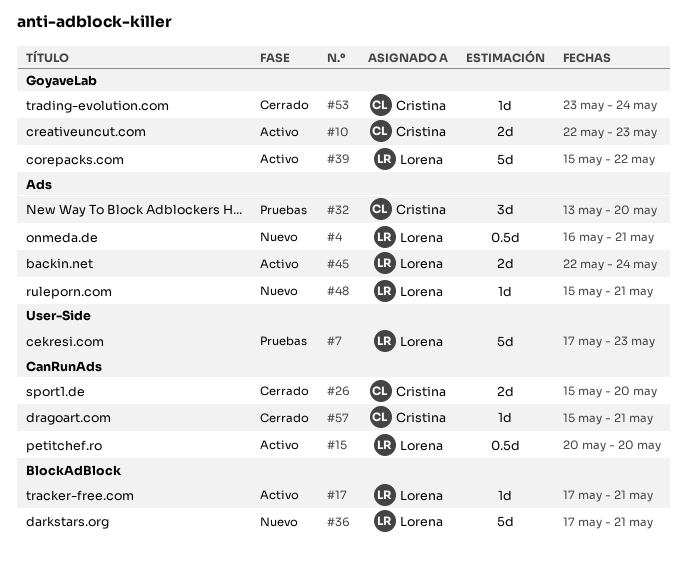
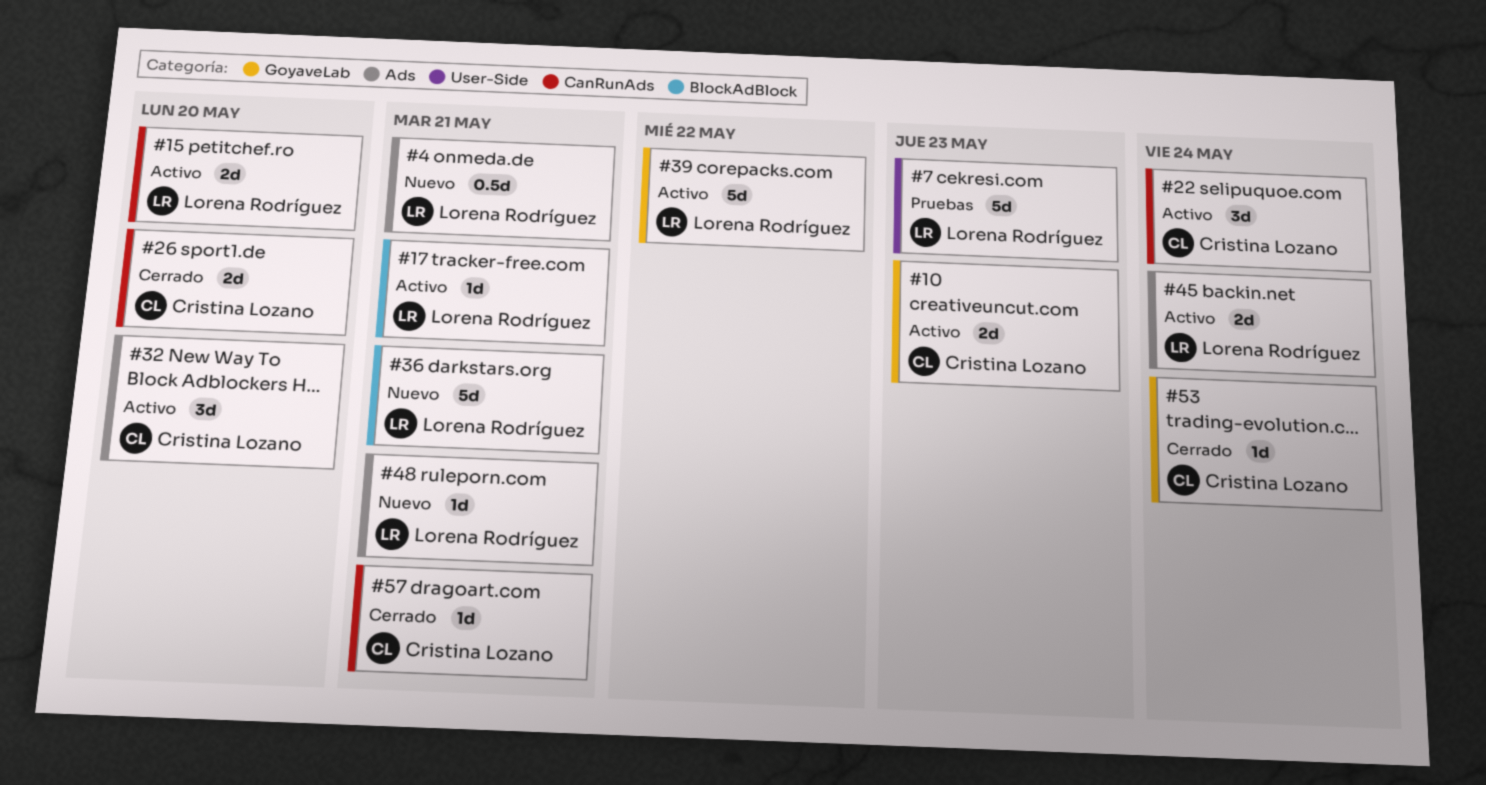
#15, estimate: 0.5d -> 2d
#22: none -> present
#32, status: Pruebas -> Activo

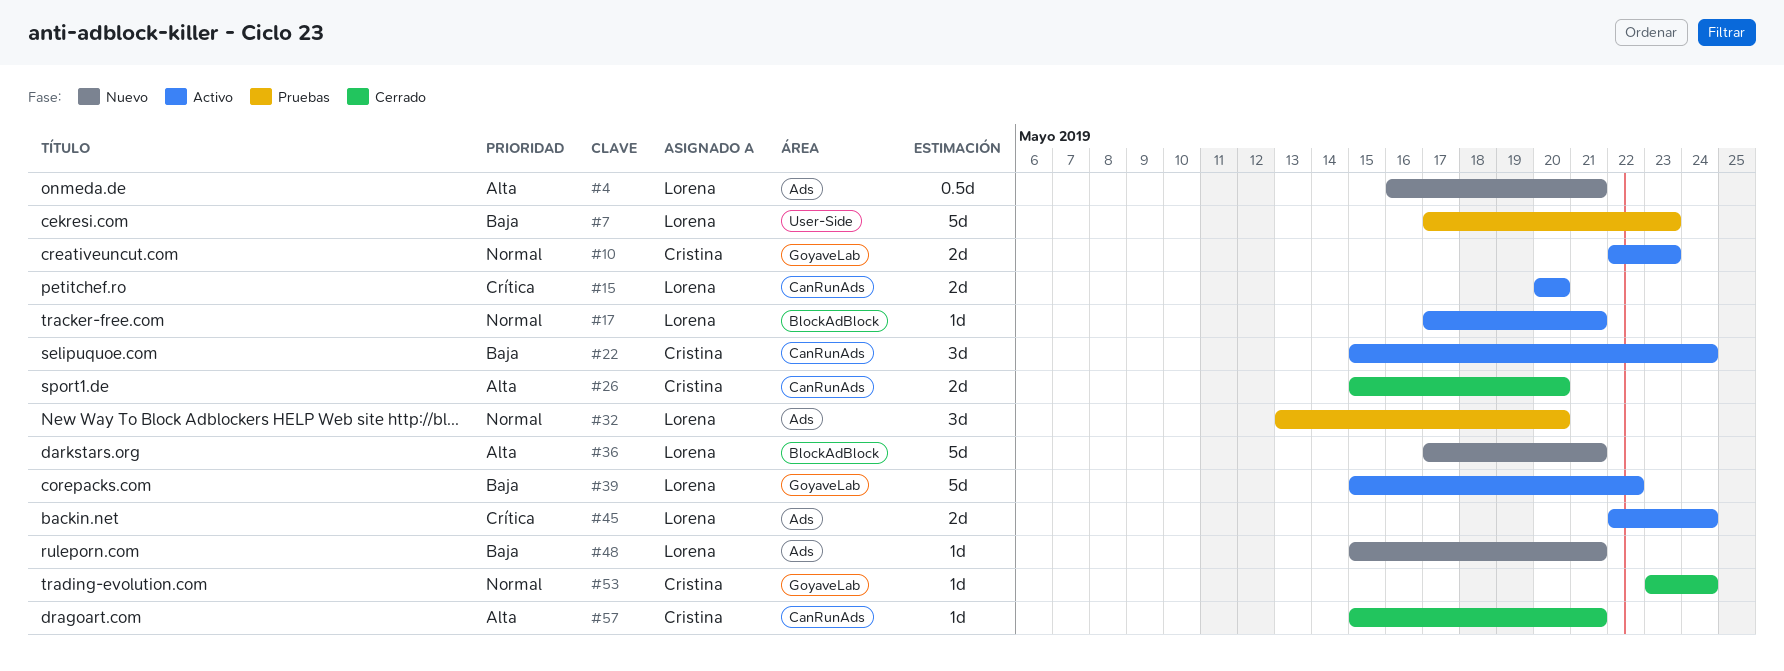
#32, status: Activo -> Pruebas
#32, owner: Cristina Lozano -> Lorena Rodríguez

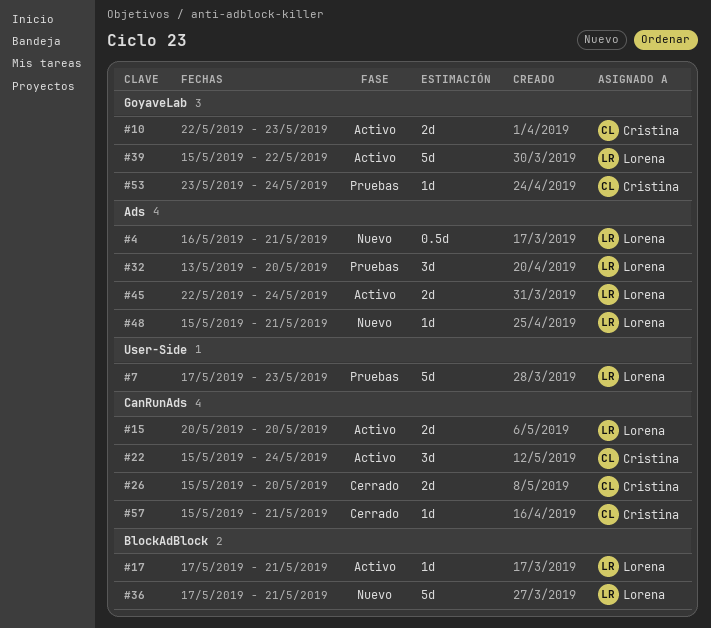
#53, status: Cerrado -> Pruebas

